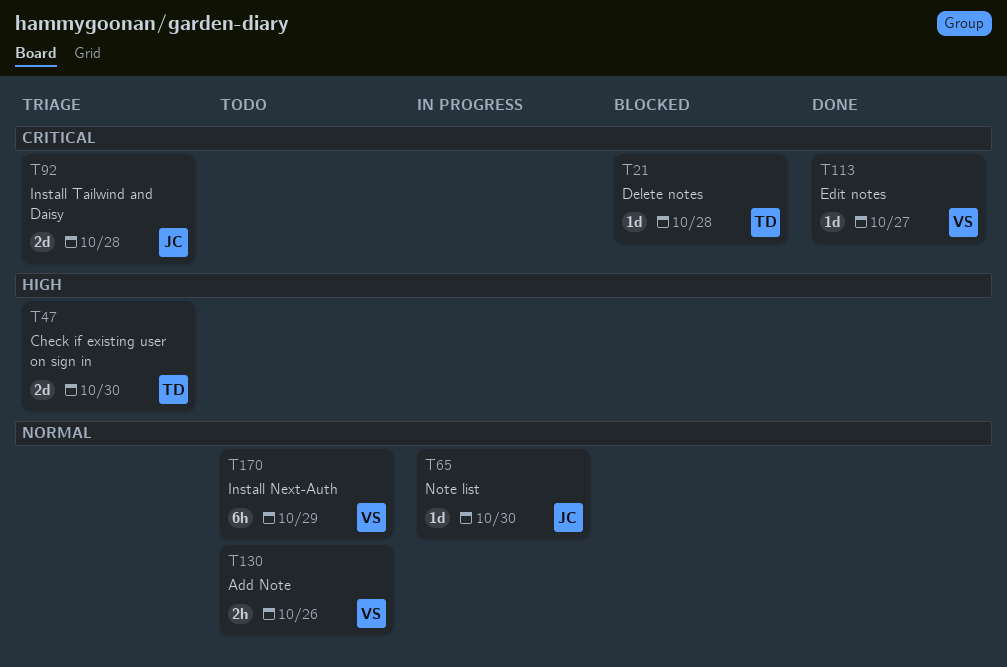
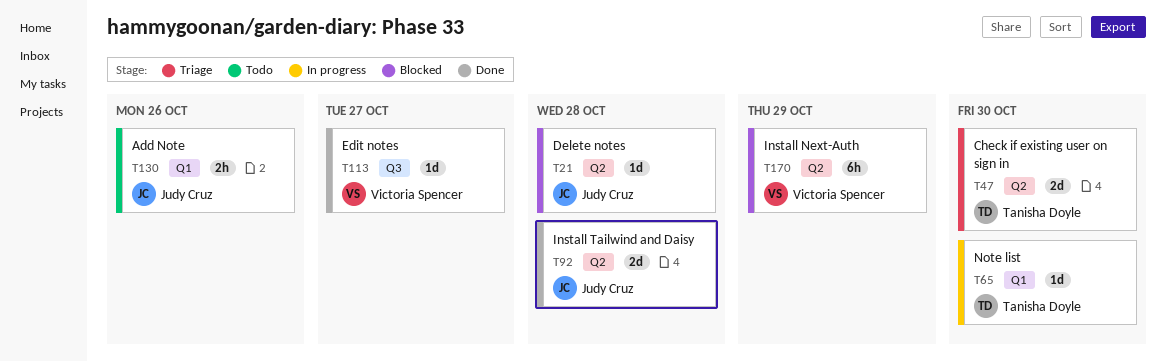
T21, owner: Tanisha Doyle -> Judy Cruz
T65, owner: Judy Cruz -> Tanisha Doyle
T92, status: Triage -> Done
T130, owner: Victoria Spencer -> Judy Cruz
T170, status: Todo -> Blocked

